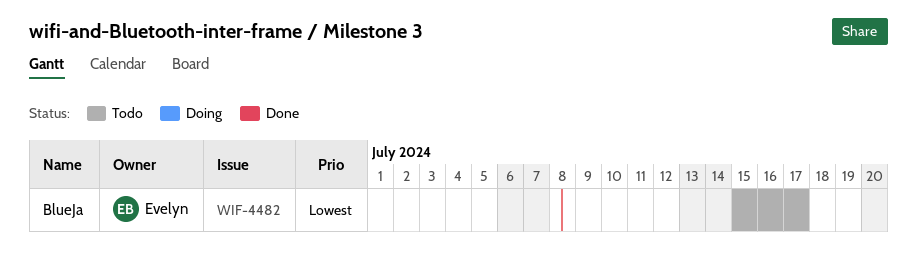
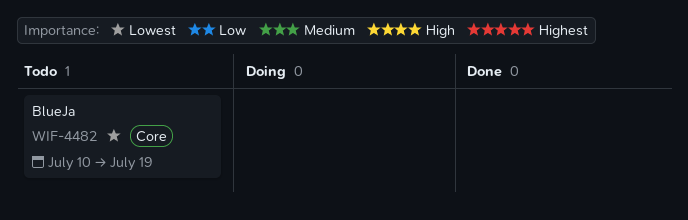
WIF-4482, start: Jul 15 -> Jul 10
WIF-4482, due: Jul 17 -> Jul 19

